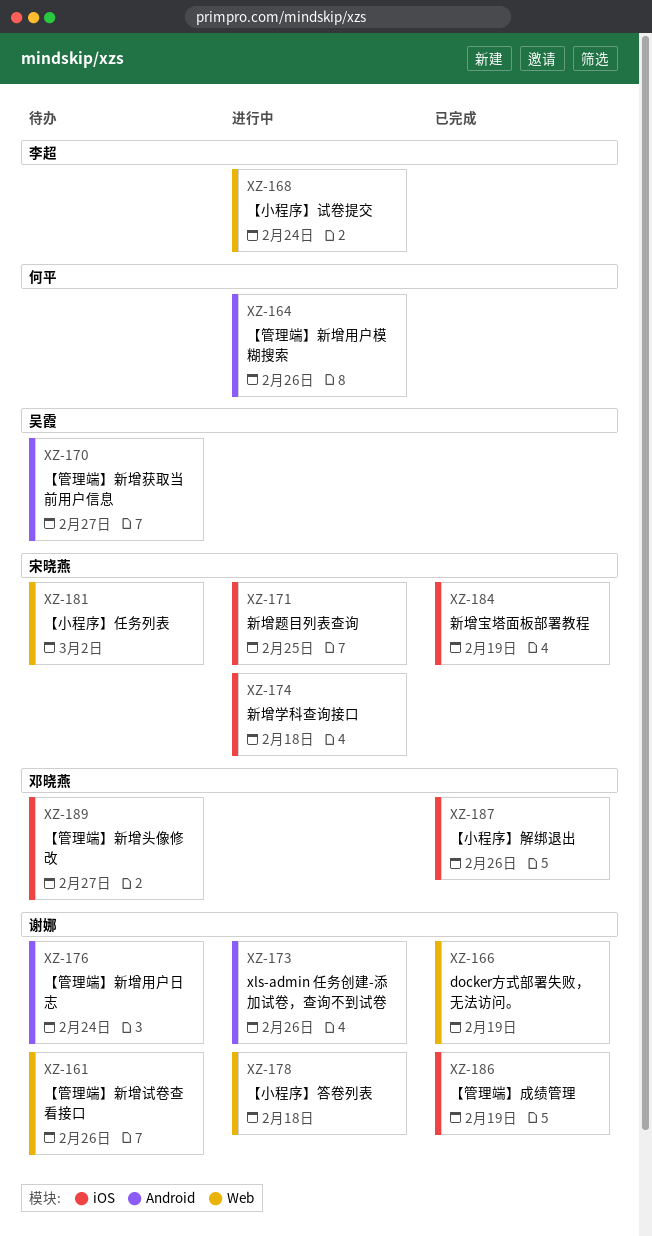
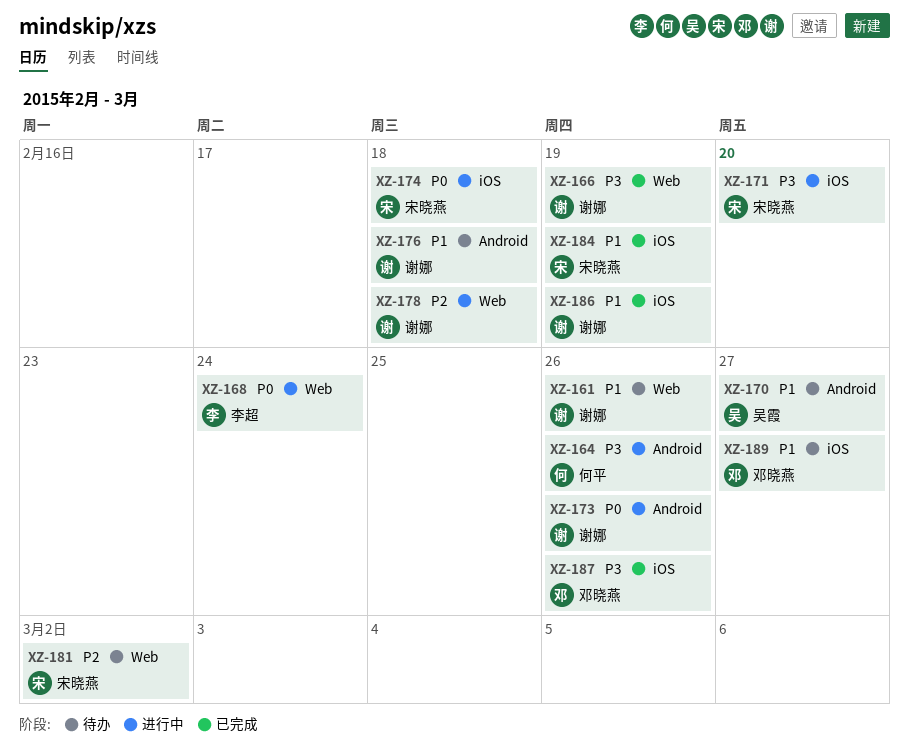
XZ-171, due: Feb 25 -> Feb 20
XZ-176, due: Feb 24 -> Feb 18

